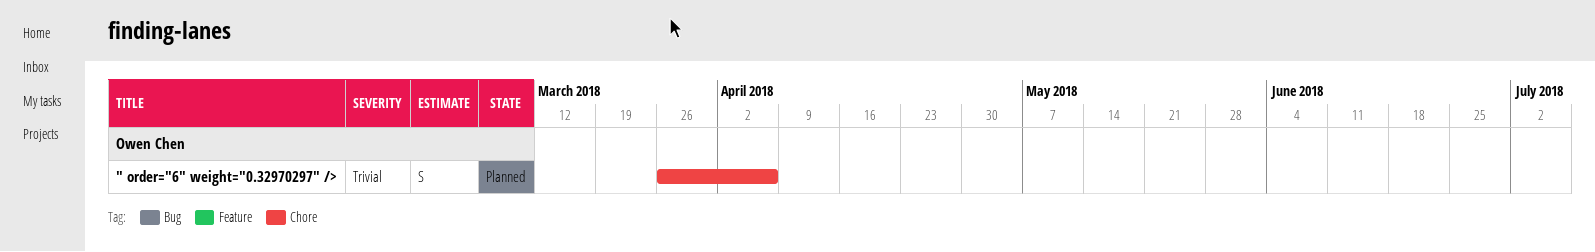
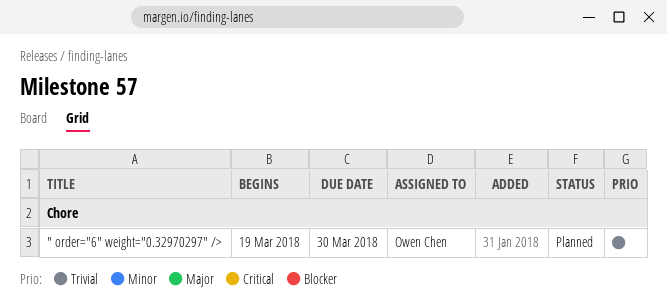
" order="6" weight="0.32970297" />, start: Mar 26 -> Mar 19
" order="6" weight="0.32970297" />, due: Apr 6 -> Mar 30

